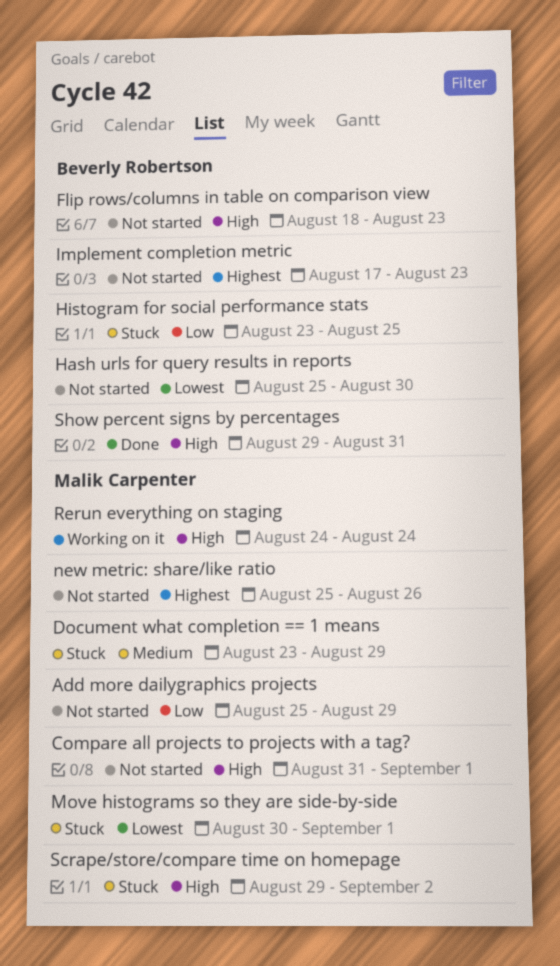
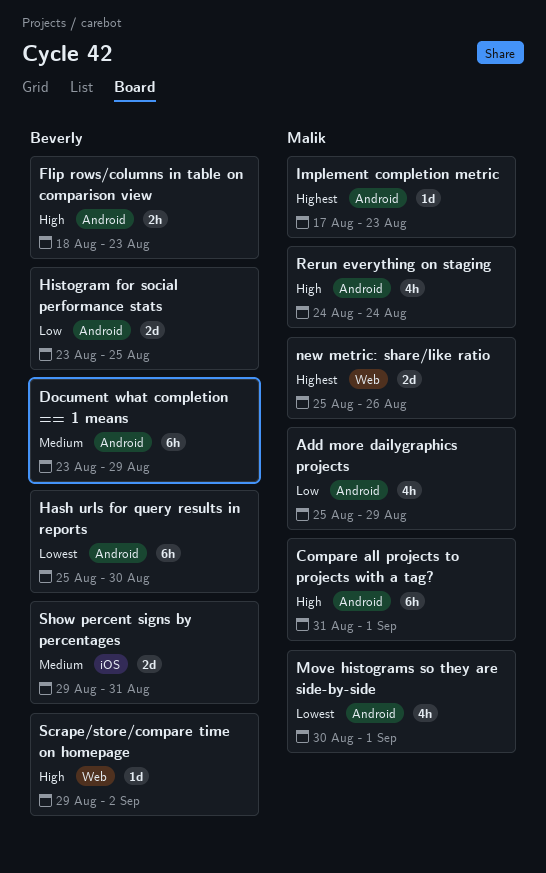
Document what completion == 1 means, owner: Malik Carpenter -> Beverly Robertson
Implement completion metric, owner: Beverly Robertson -> Malik Carpenter
Scrape/store/compare time on homepage, owner: Malik Carpenter -> Beverly Robertson
Show percent signs by percentages, priority: High -> Medium

